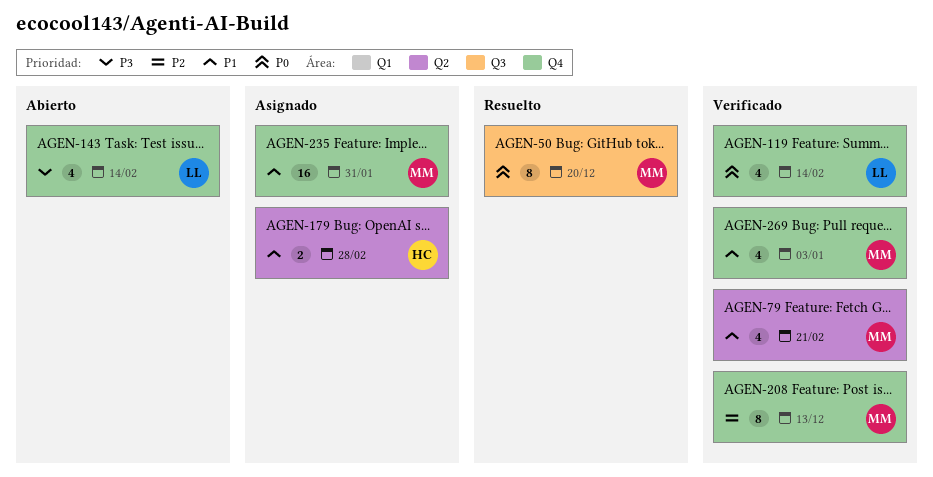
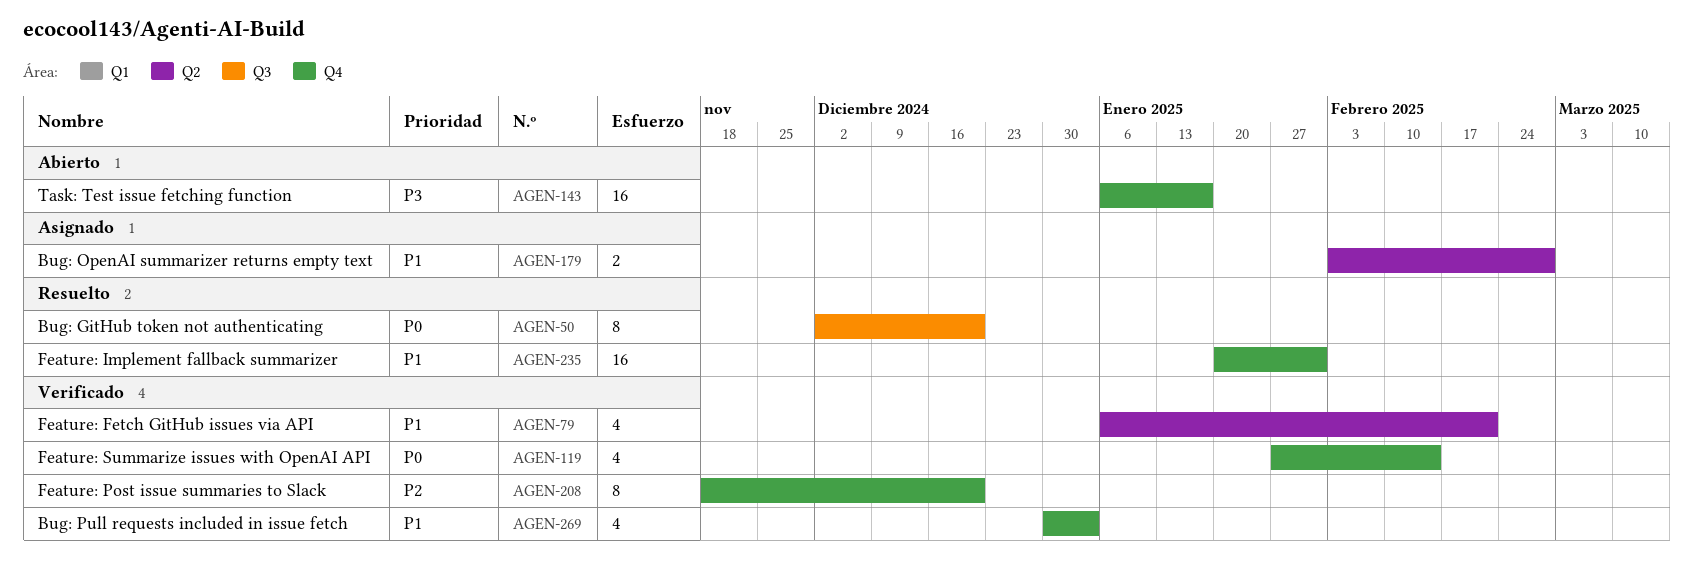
AGEN-143, estimate: 4 -> 16
AGEN-143, due: Feb 14 -> Jan 17
AGEN-208, due: Dec 13 -> Dec 20
AGEN-235, status: Asignado -> Resuelto

